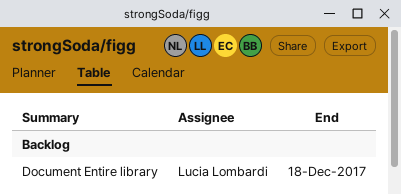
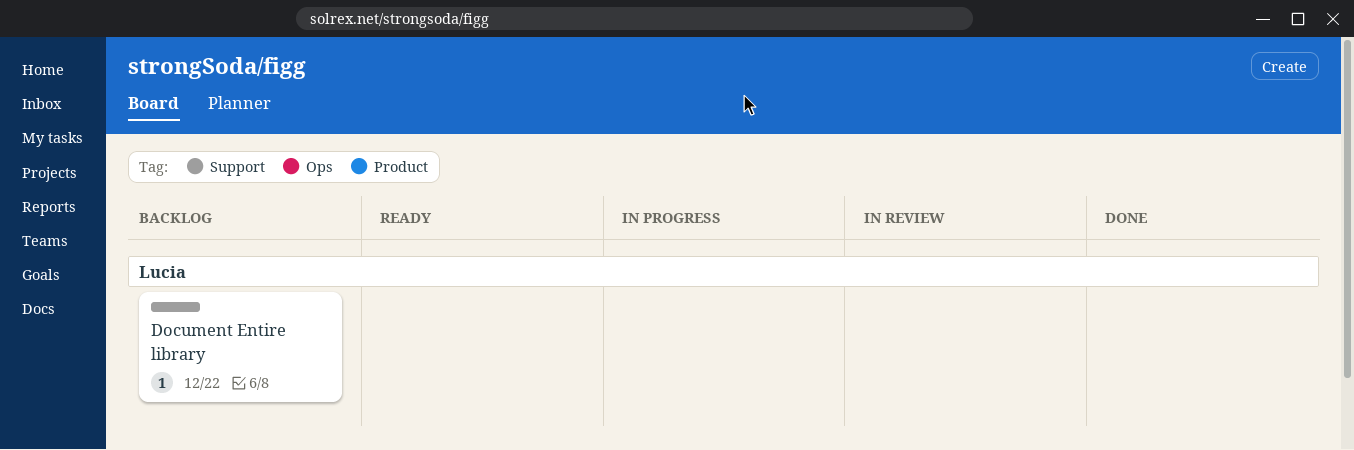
Document Entire library, due: Dec 18 -> Dec 22

